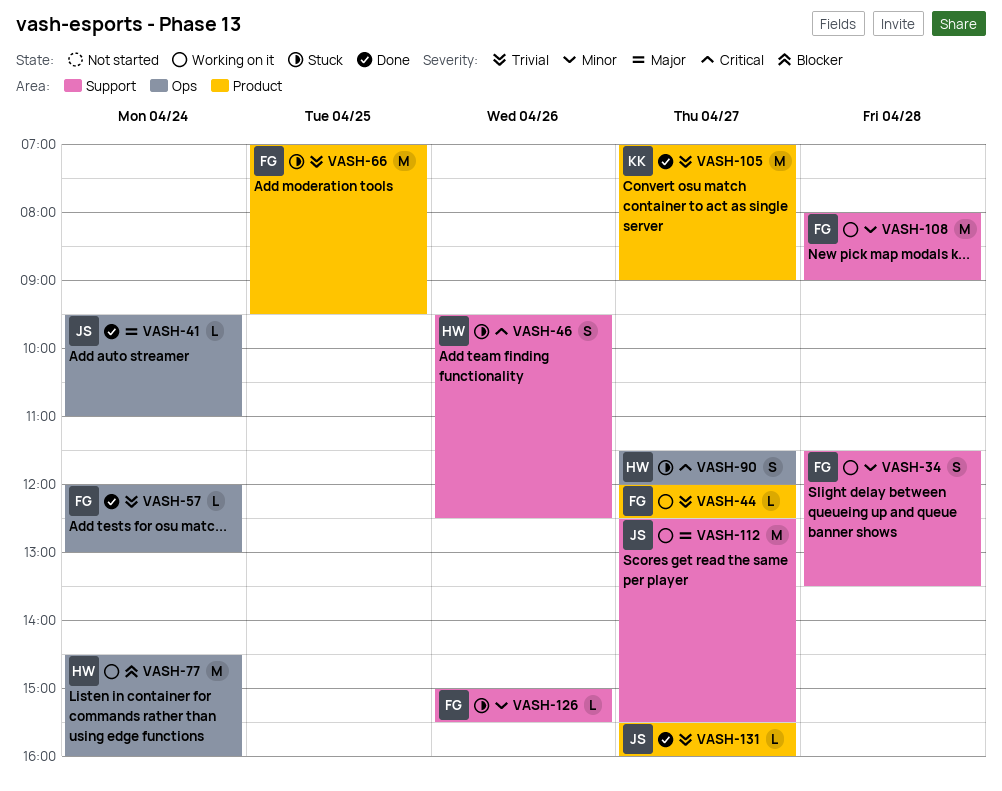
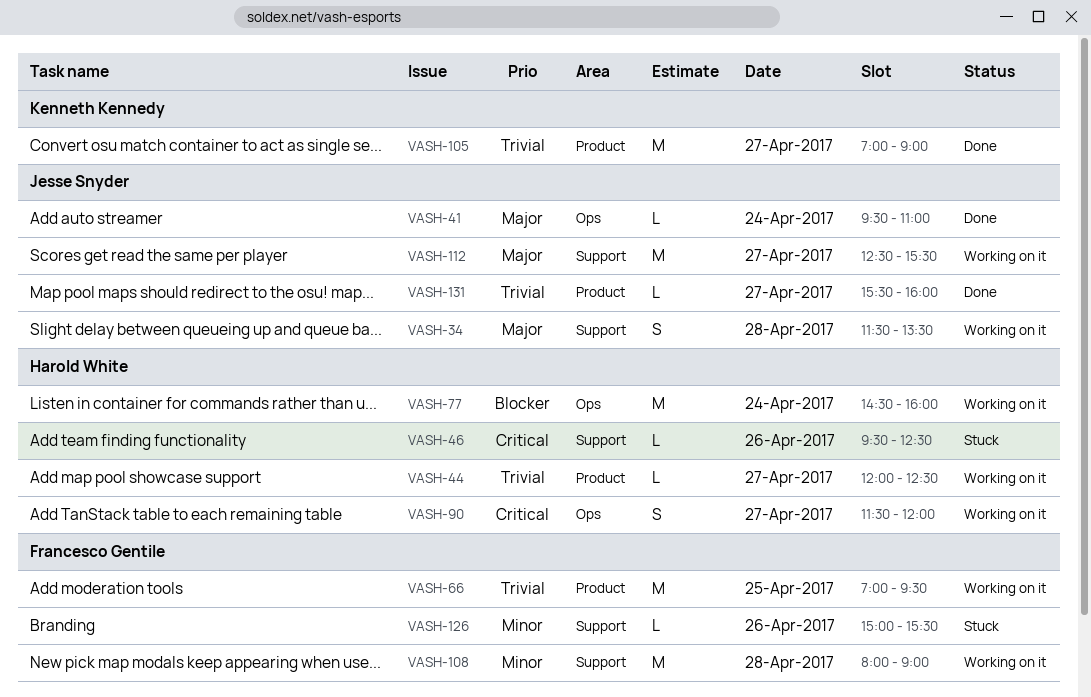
VASH-34, owner: Francesco Gentile -> Jesse Snyder
VASH-34, priority: Minor -> Major
VASH-44, owner: Francesco Gentile -> Harold White
VASH-46, estimate: S -> L
VASH-57: present -> none
VASH-66, status: Stuck -> Working on it
VASH-90, status: Stuck -> Working on it

